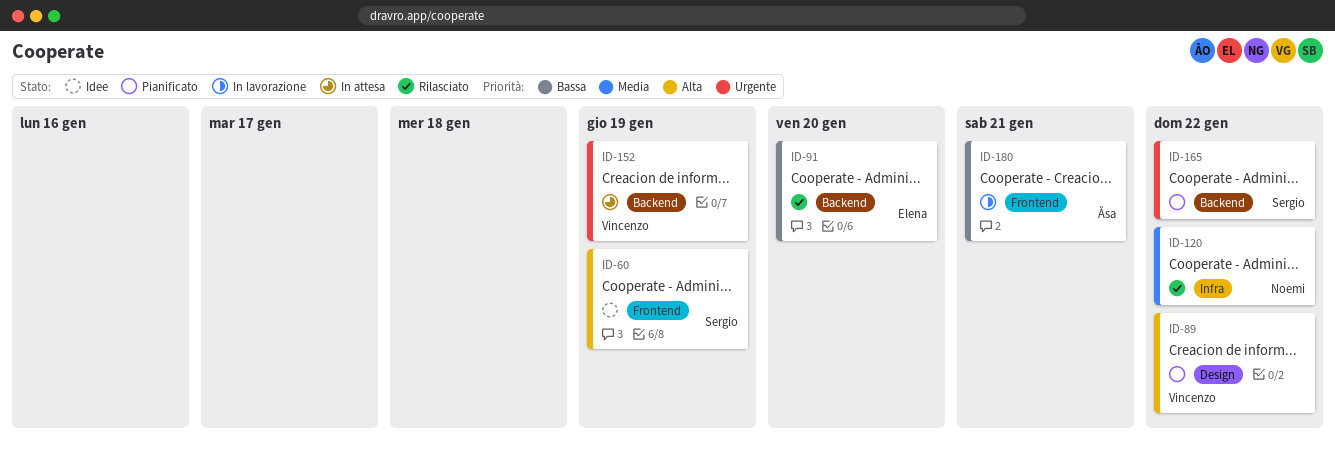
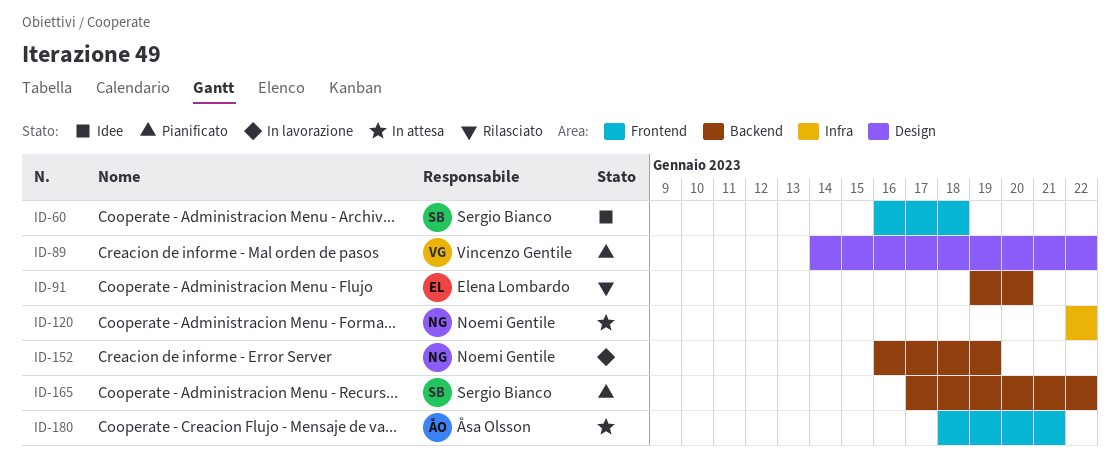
ID-60, due: Jan 19 -> Jan 18
ID-120, status: Rilasciato -> In attesa
ID-152, status: In attesa -> In lavorazione
ID-152, owner: Vincenzo Gentile -> Noemi Gentile
ID-180, status: In lavorazione -> In attesa

